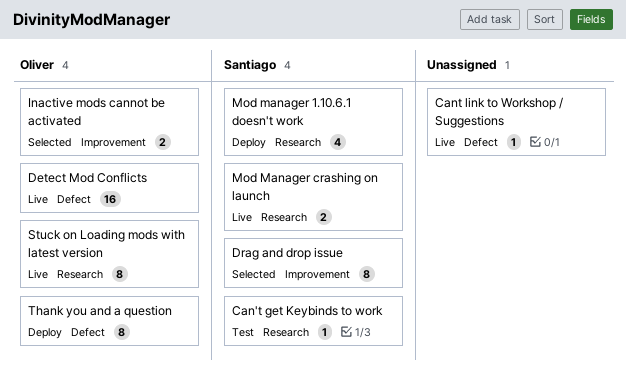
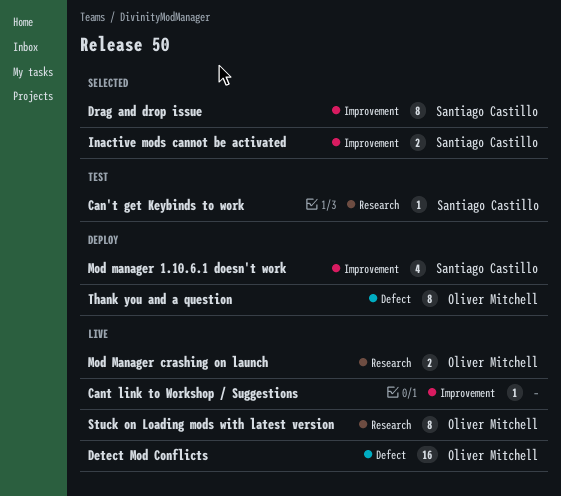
Cant link to Workshop / Suggestions, label: Defect -> Improvement
Inactive mods cannot be activated, owner: Oliver Mitchell -> Santiago Castillo
Mod manager 1.10.6.1 doesn't work, label: Research -> Improvement
Mod Manager crashing on launch, owner: Santiago Castillo -> Oliver Mitchell

